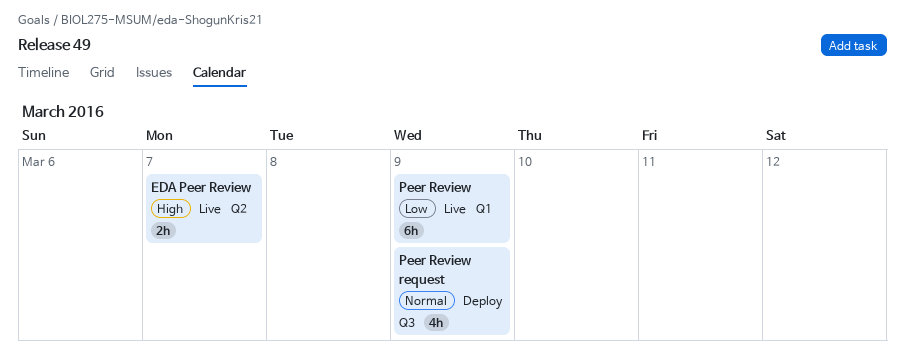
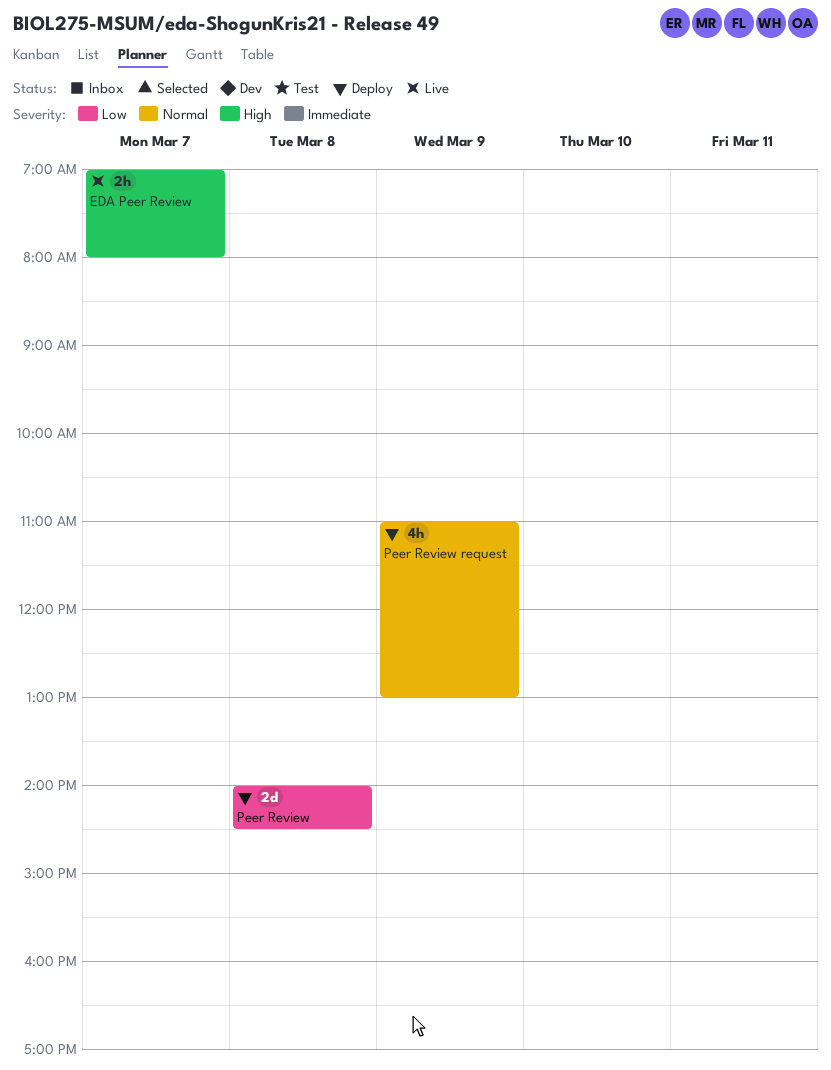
Peer Review, status: Live -> Deploy
Peer Review, estimate: 6h -> 2d
Peer Review, day: Mar 9 -> Mar 8

